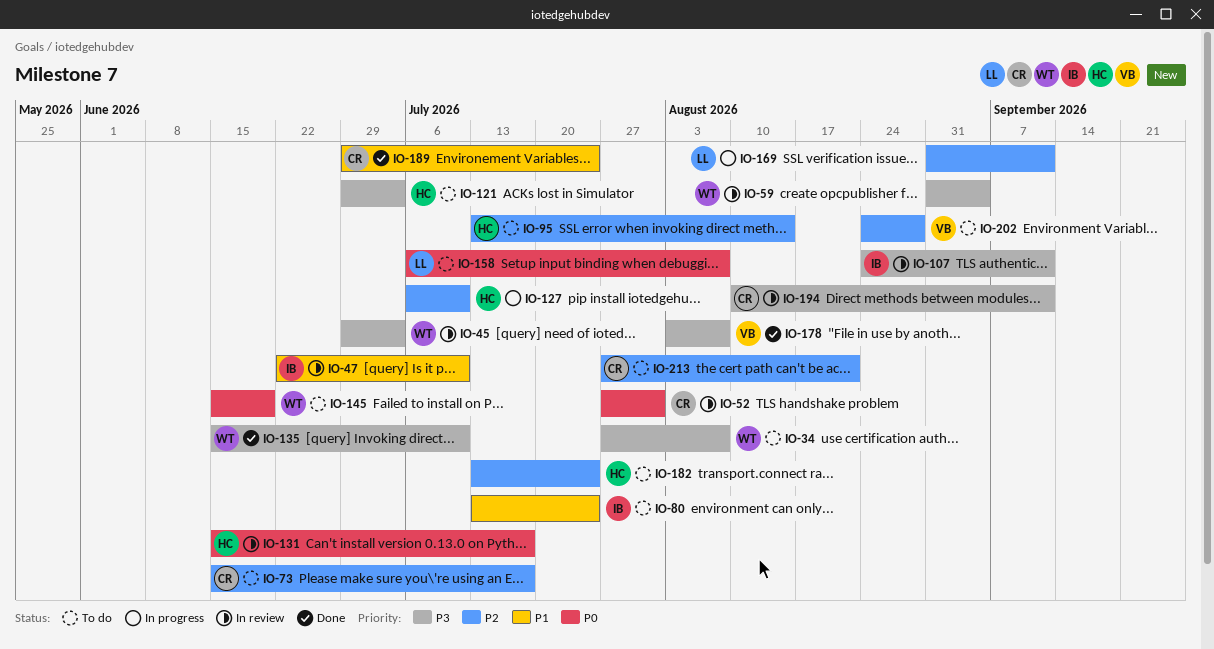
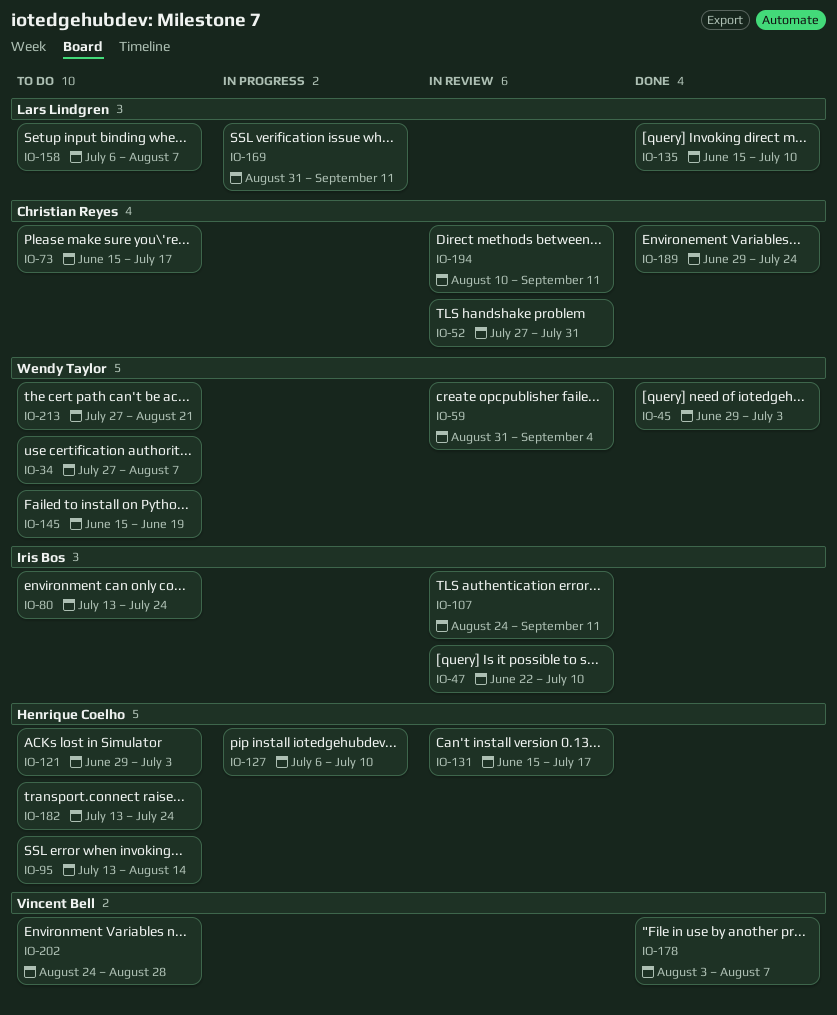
IO-45, status: In review -> Done
IO-135, owner: Wendy Taylor -> Lars Lindgren
IO-213, owner: Christian Reyes -> Wendy Taylor

